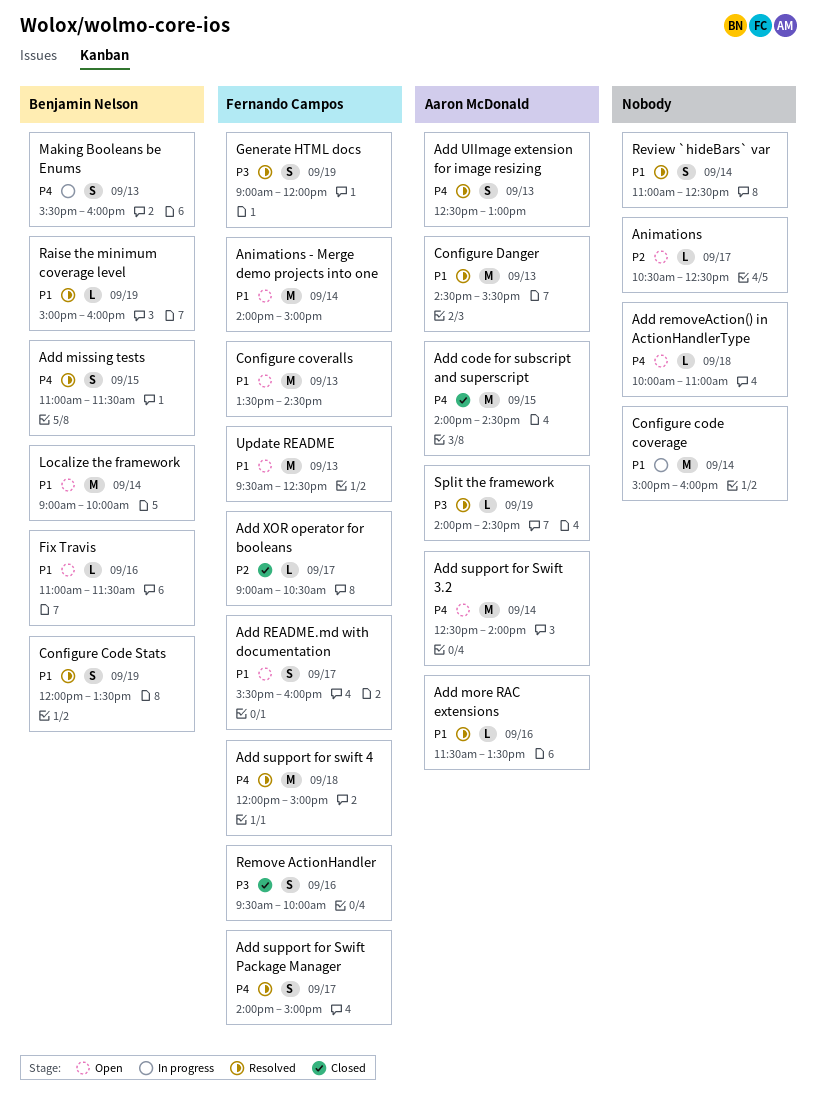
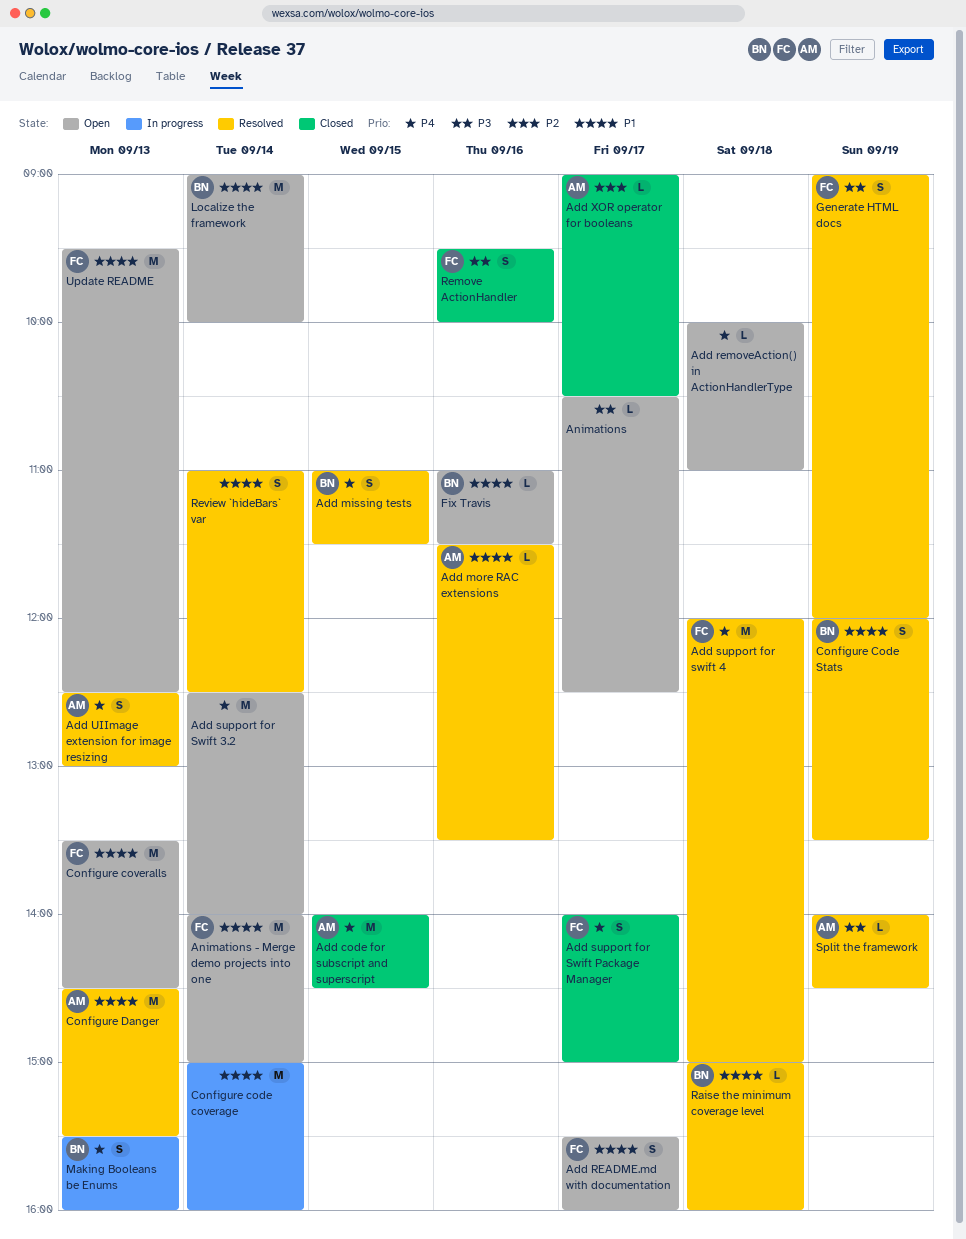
Add support for Swift 3.2, owner: Aaron McDonald -> none
Add support for Swift Package Manager, status: Resolved -> Closed
Add XOR operator for booleans, owner: Fernando Campos -> Aaron McDonald
Animations, priority: P2 -> P3
Raise the minimum coverage level, day: Sep 19 -> Sep 18

